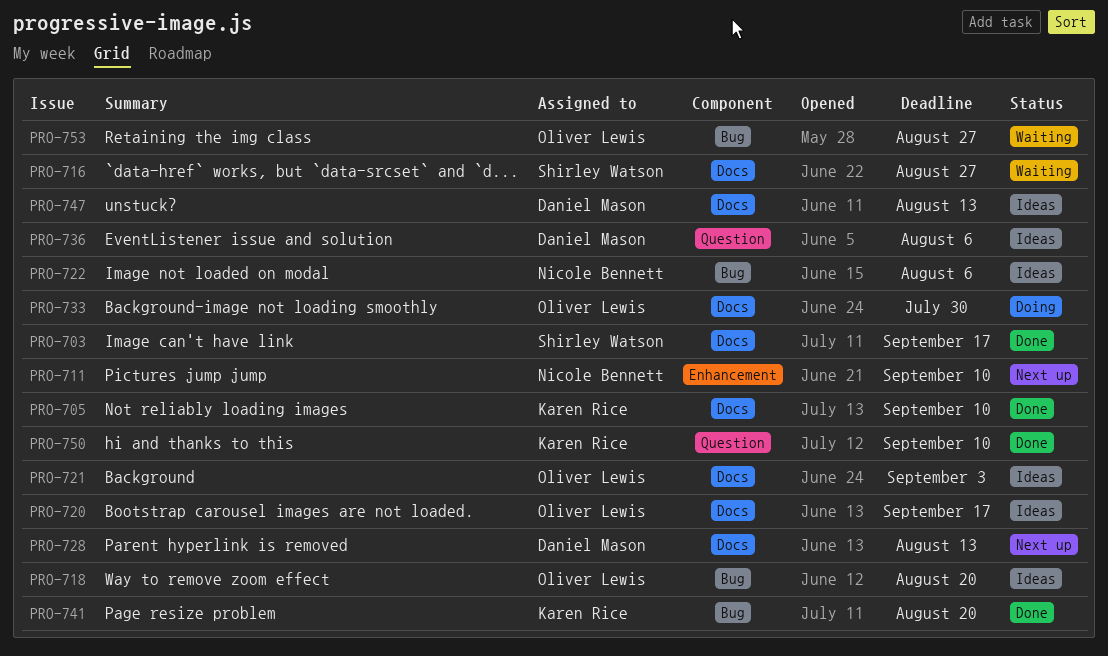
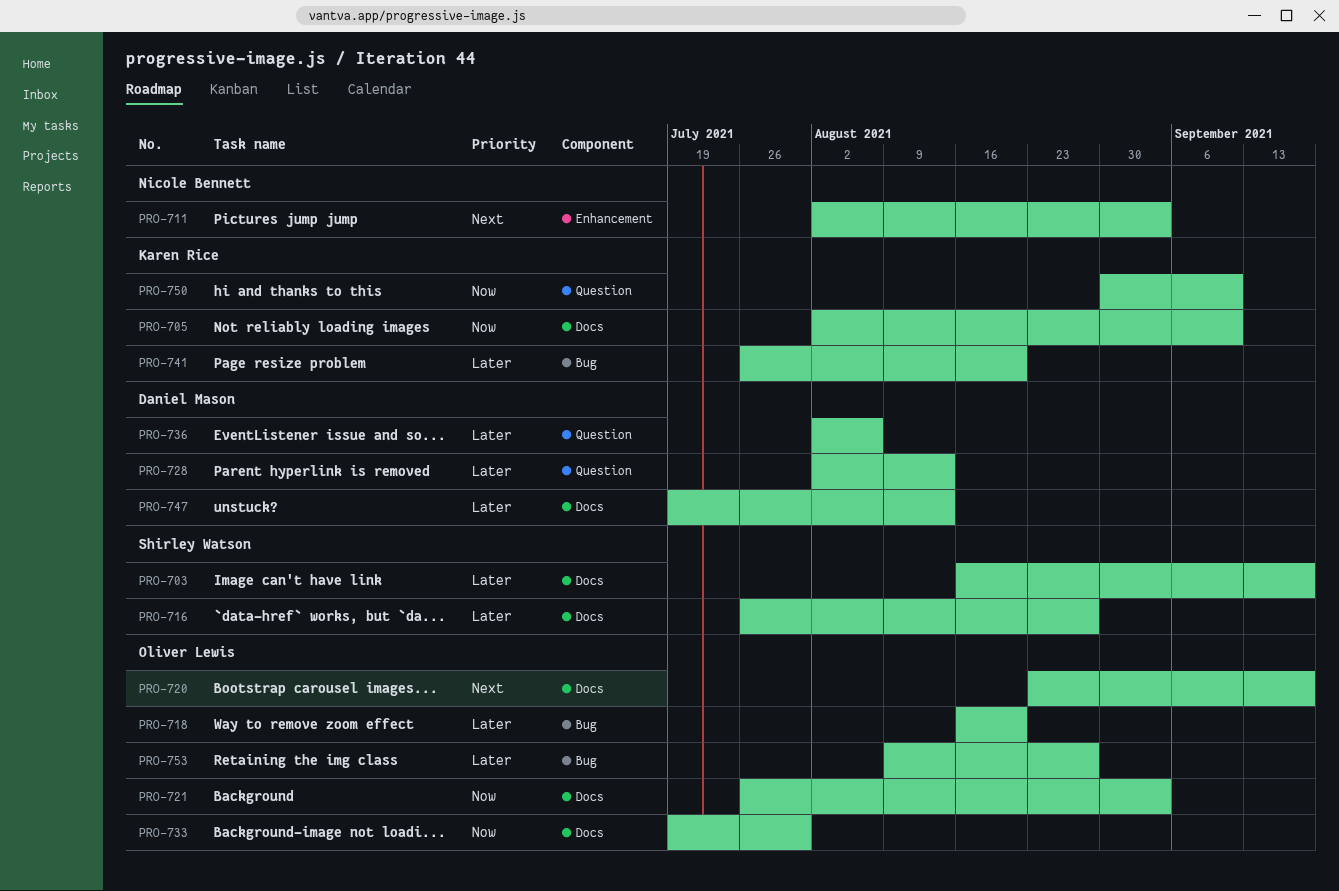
PRO-711, due: Sep 10 -> Sep 3
PRO-722: present -> none
PRO-728, label: Docs -> Question

